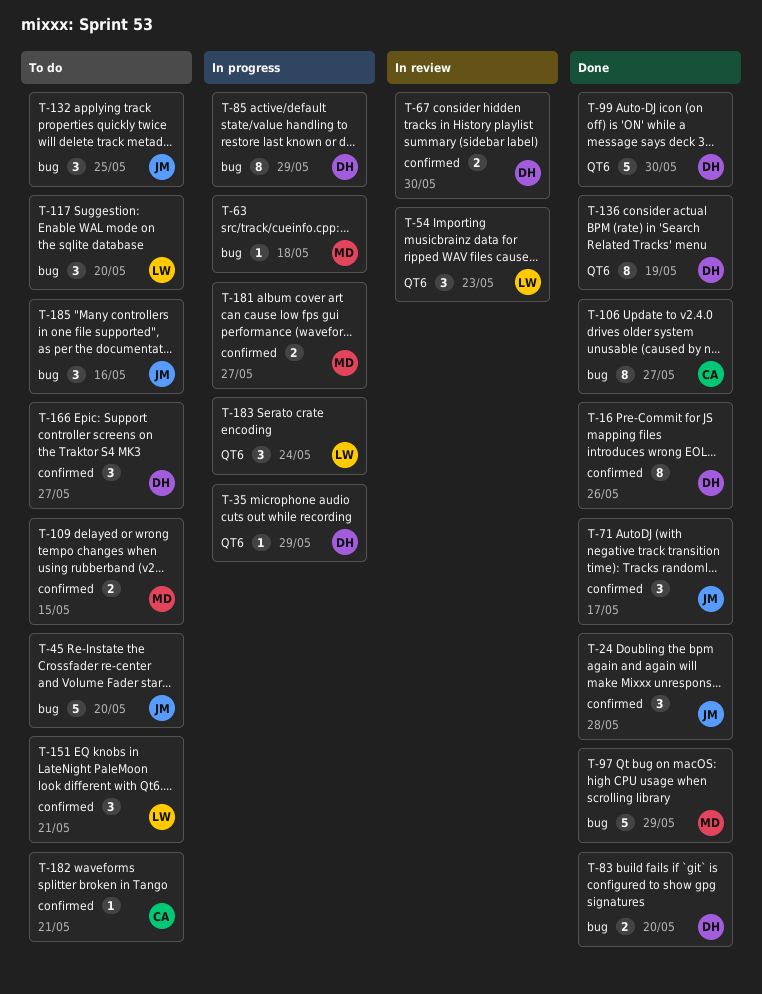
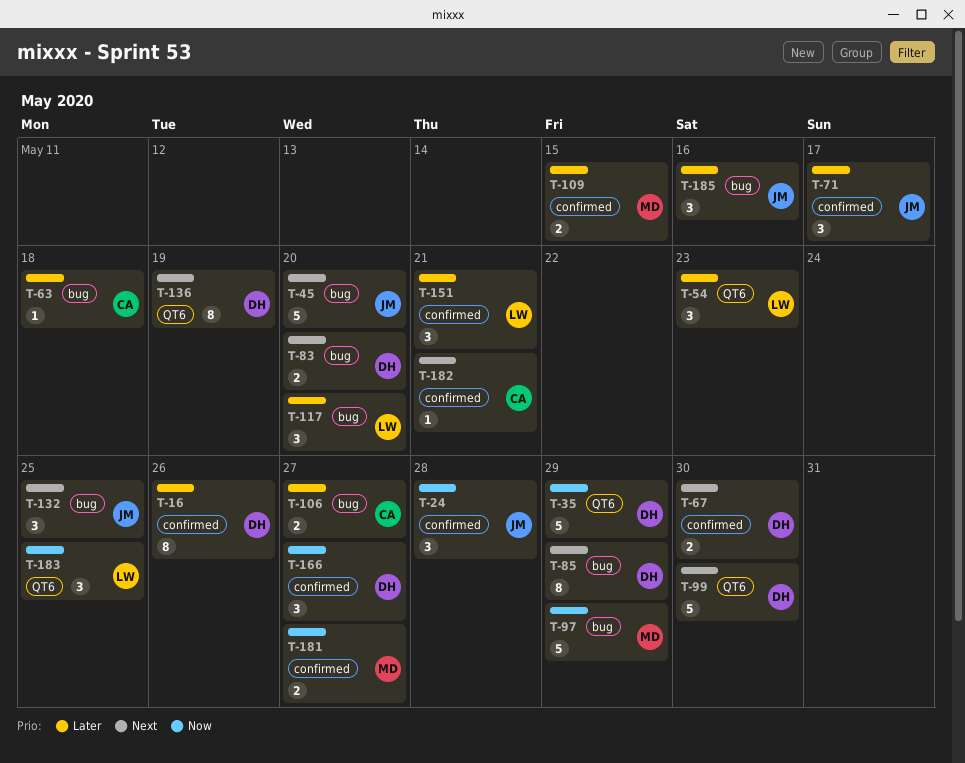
T-35, estimate: 1 -> 5
T-63, owner: MD -> CA
T-106, estimate: 8 -> 2
T-183, due: May 24 -> May 25

